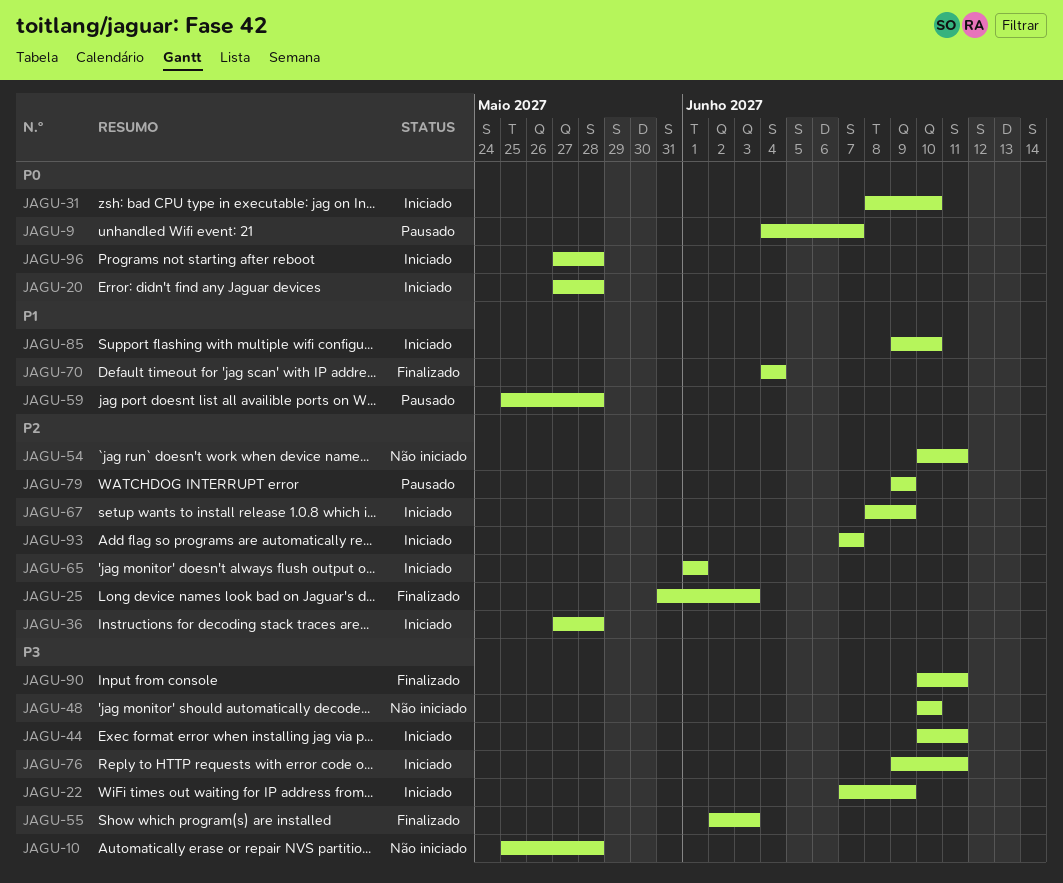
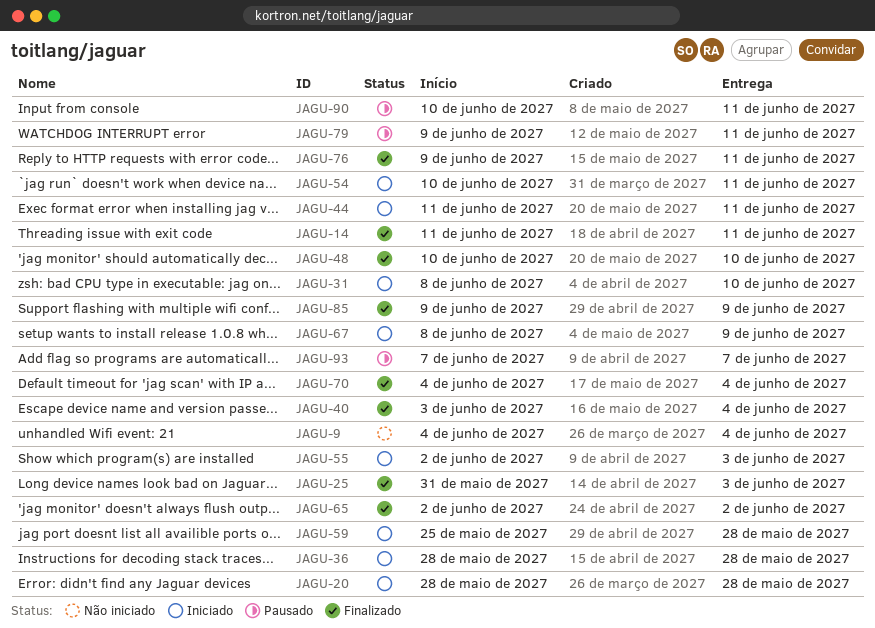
JAGU-9, status: Pausado -> Não iniciado
JAGU-9, due: Jun 7 -> Jun 4
JAGU-10: present -> none
JAGU-14: none -> present
JAGU-20, start: May 27 -> May 28
JAGU-22: present -> none
JAGU-36, start: May 27 -> May 28
JAGU-40: none -> present
JAGU-44, start: Jun 10 -> Jun 11
JAGU-48, status: Não iniciado -> Finalizado
JAGU-54, status: Não iniciado -> Iniciado
JAGU-55, status: Finalizado -> Iniciado
JAGU-59, status: Pausado -> Iniciado
JAGU-65, status: Iniciado -> Finalizado
JAGU-65, start: Jun 1 -> Jun 2
JAGU-65, due: Jun 1 -> Jun 2
JAGU-76, status: Iniciado -> Finalizado
JAGU-79, due: Jun 9 -> Jun 11
JAGU-85, status: Iniciado -> Finalizado
JAGU-85, due: Jun 10 -> Jun 9
JAGU-90, status: Finalizado -> Pausado
JAGU-93, status: Iniciado -> Pausado
JAGU-96: present -> none

